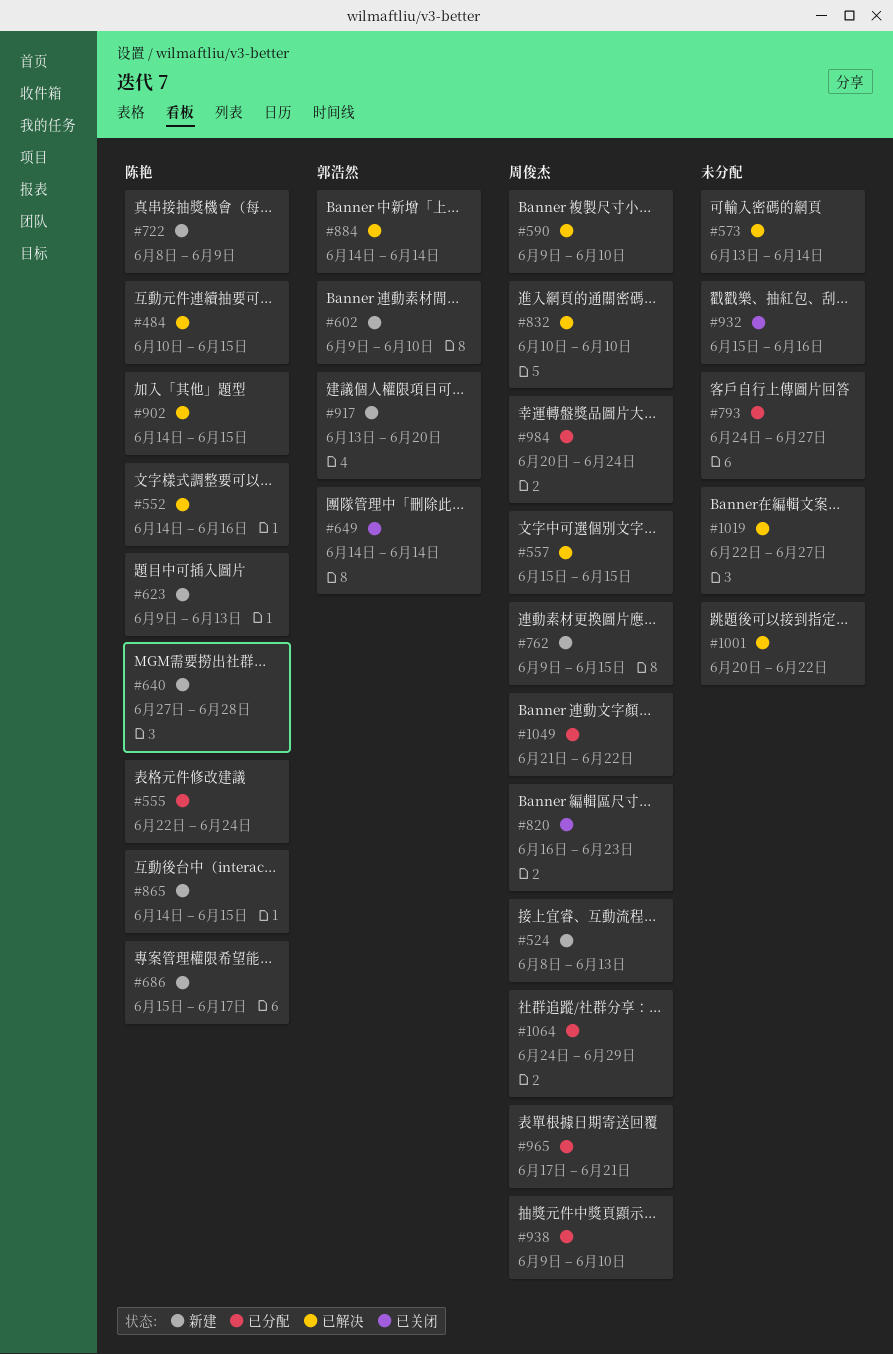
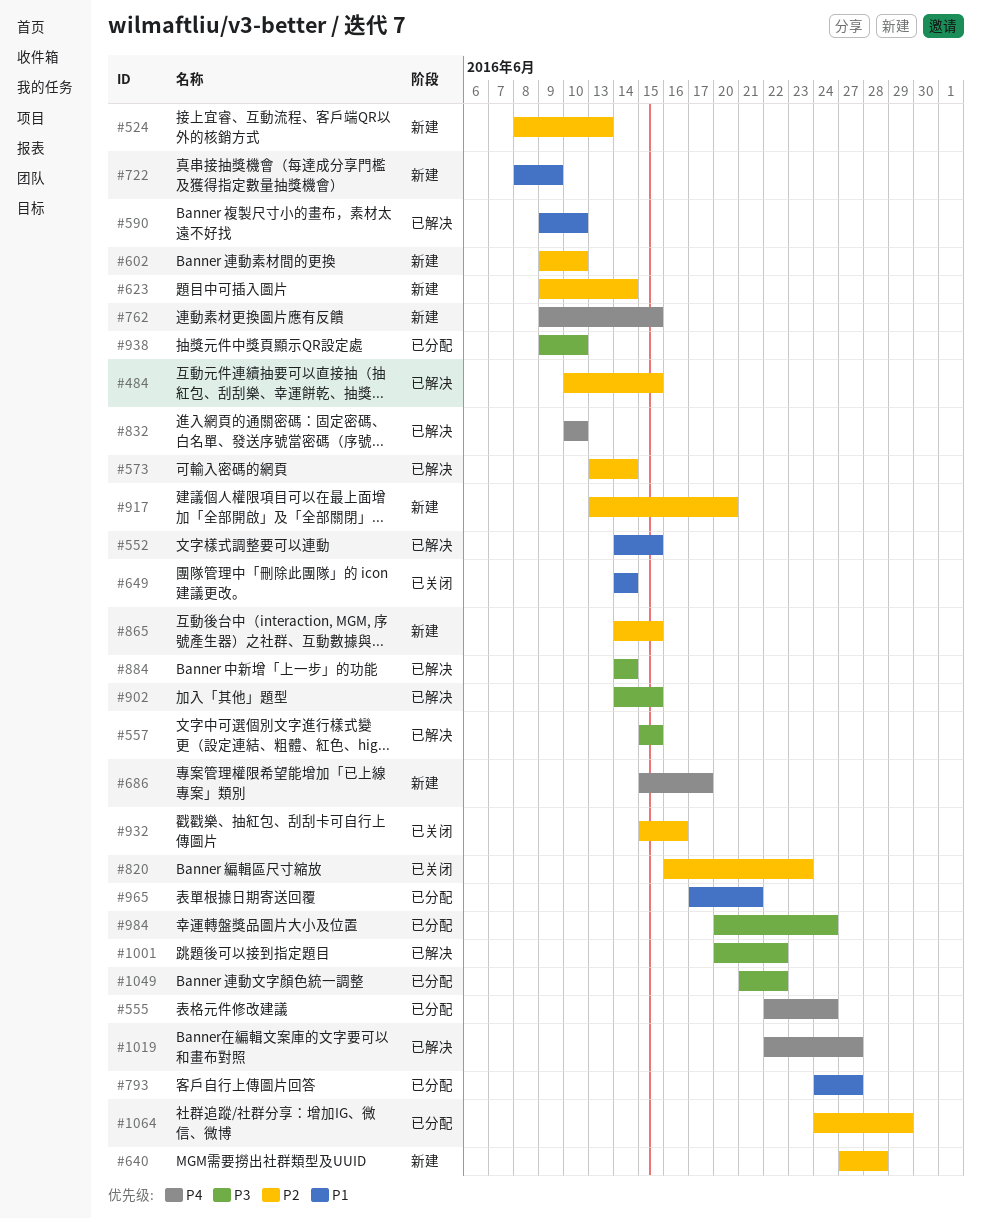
#552, due: Jun 16 -> Jun 15
#623, due: Jun 13 -> Jun 14

